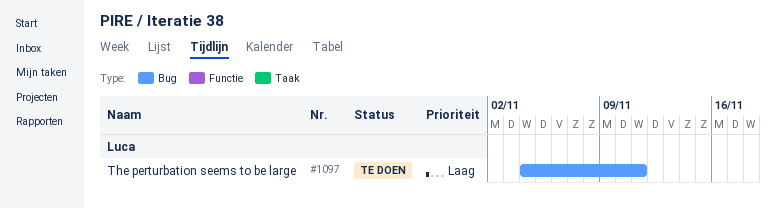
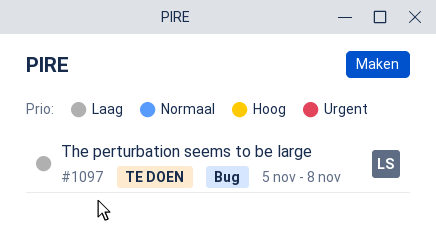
#1097, start: Nov 4 -> Nov 5
#1097, due: Nov 11 -> Nov 8

